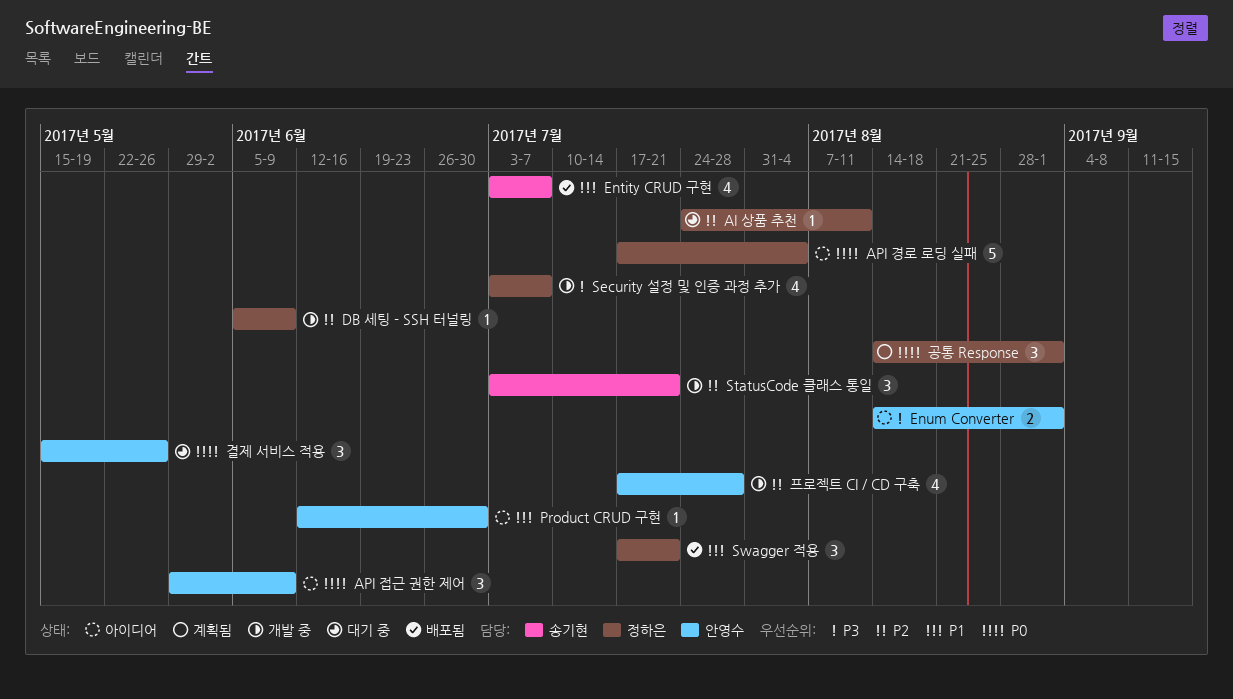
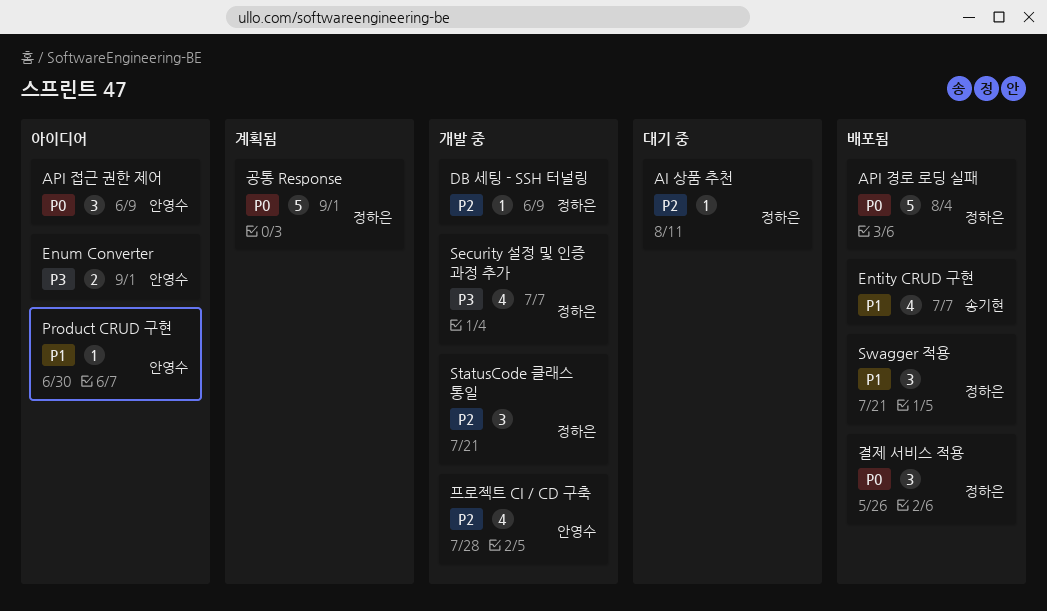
API 경로 로딩 실패, status: 아이디어 -> 배포됨
StatusCode 클래스 통일, owner: 송기현 -> 정하은
결제 서비스 적용, status: 대기 중 -> 배포됨
결제 서비스 적용, owner: 안영수 -> 정하은
공통 Response, estimate: 3 -> 5

